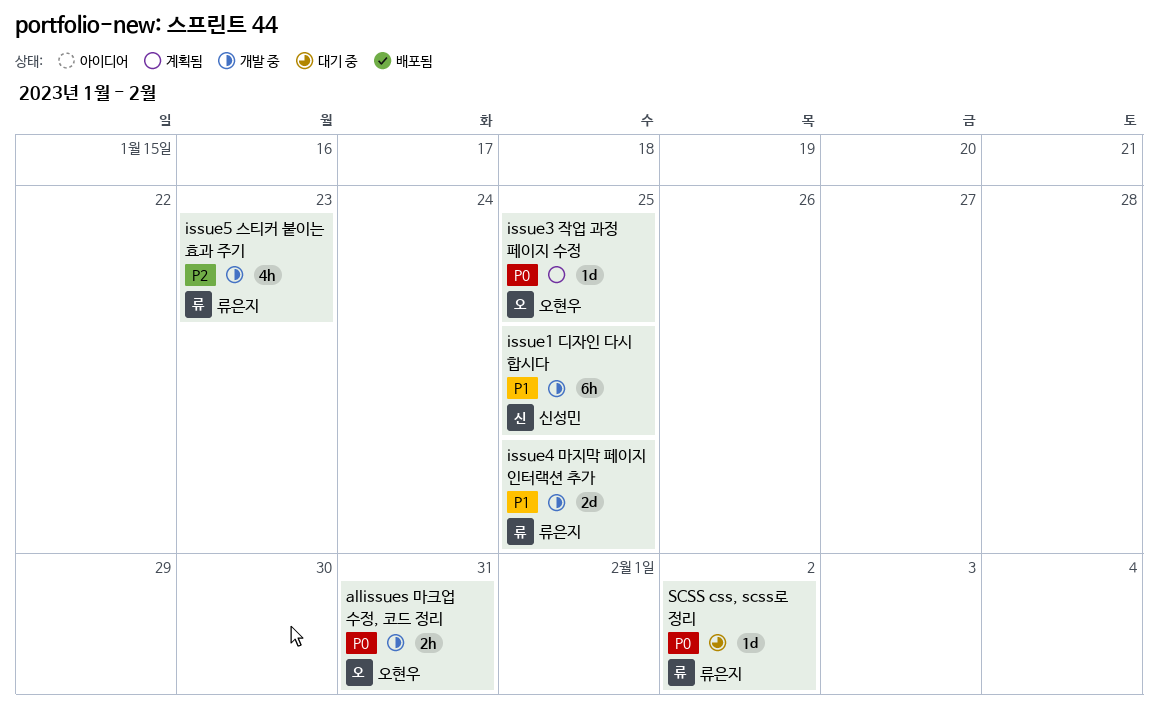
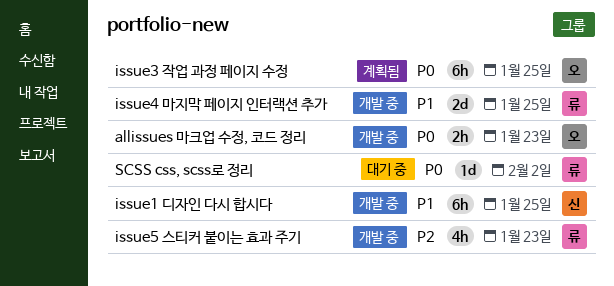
allissues 마크업 수정, 코드 정리, due: Jan 31 -> Jan 23
issue3 작업 과정 페이지 수정, estimate: 1d -> 6h

